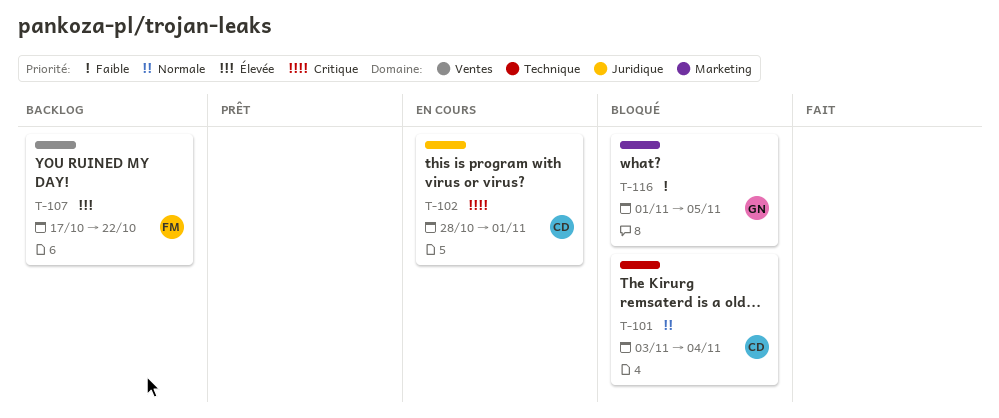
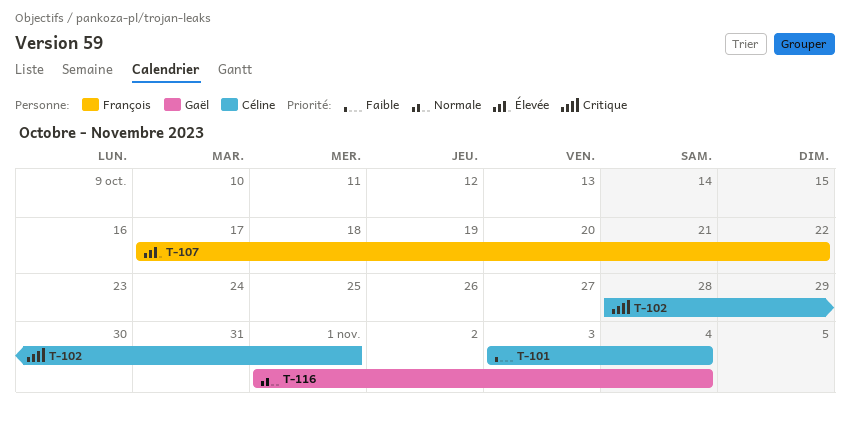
T-101, priority: Normale -> Faible
T-116, priority: Faible -> Normale
T-116, due: Nov 5 -> Nov 4

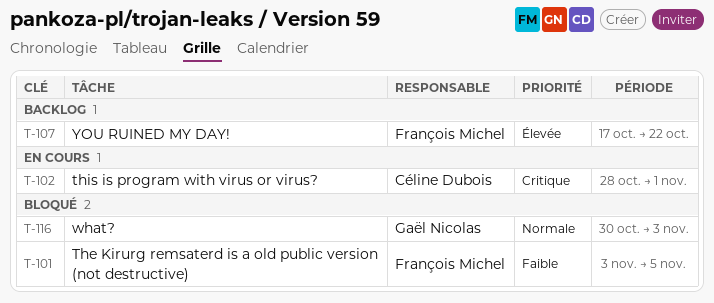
T-101, owner: Céline Dubois -> François Michel
T-101, due: Nov 4 -> Nov 5
T-116, start: Nov 1 -> Oct 30
T-116, due: Nov 4 -> Nov 3

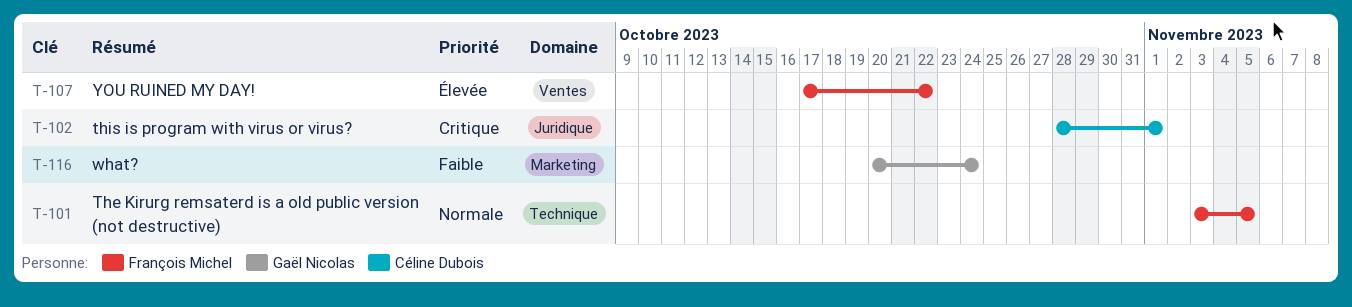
T-101, priority: Faible -> Normale
T-116, priority: Normale -> Faible
T-116, start: Oct 30 -> Oct 20
T-116, due: Nov 3 -> Oct 24

